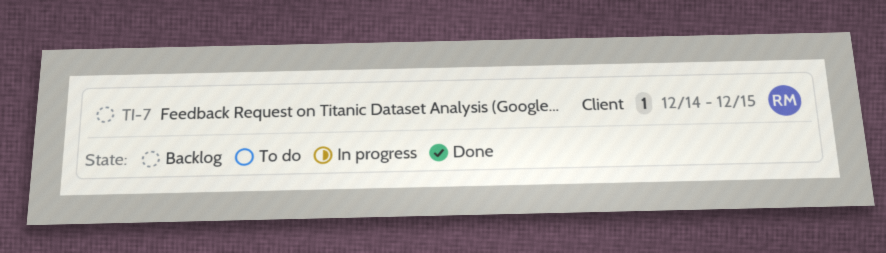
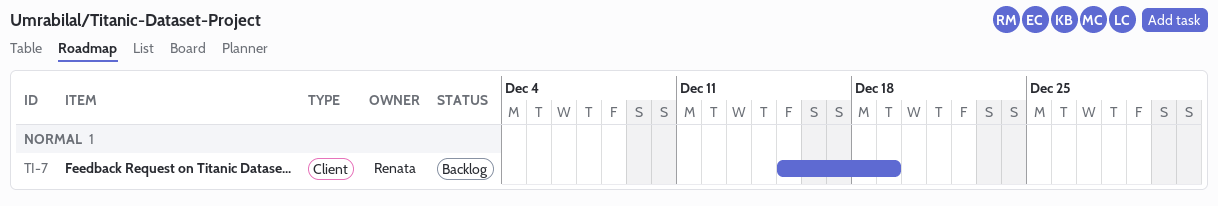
TI-7, start: Dec 14 -> Dec 15
TI-7, due: Dec 15 -> Dec 19

